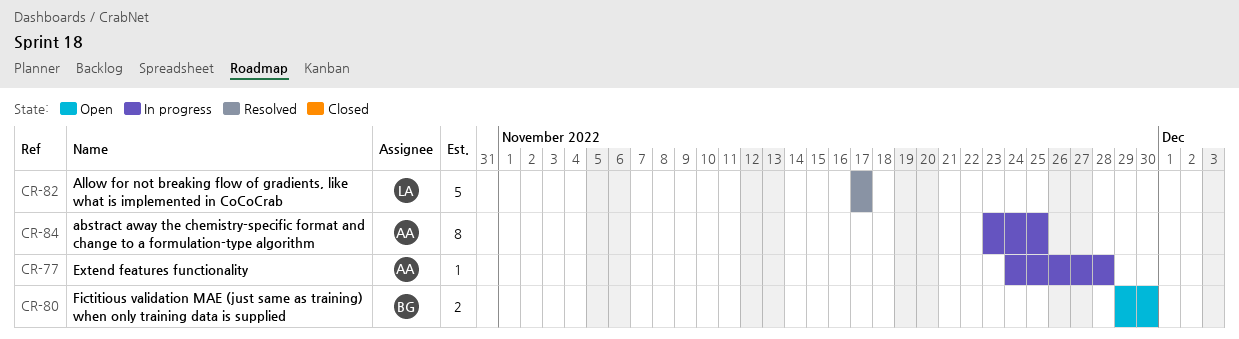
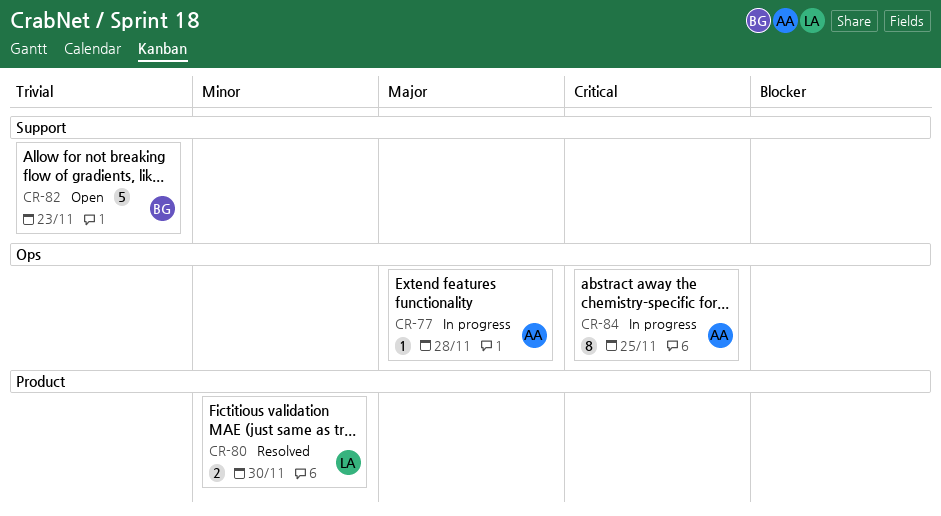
CR-80, status: Open -> Resolved
CR-80, owner: BG -> LA
CR-82, status: Resolved -> Open
CR-82, owner: LA -> BG
CR-82, due: Nov 17 -> Nov 23

